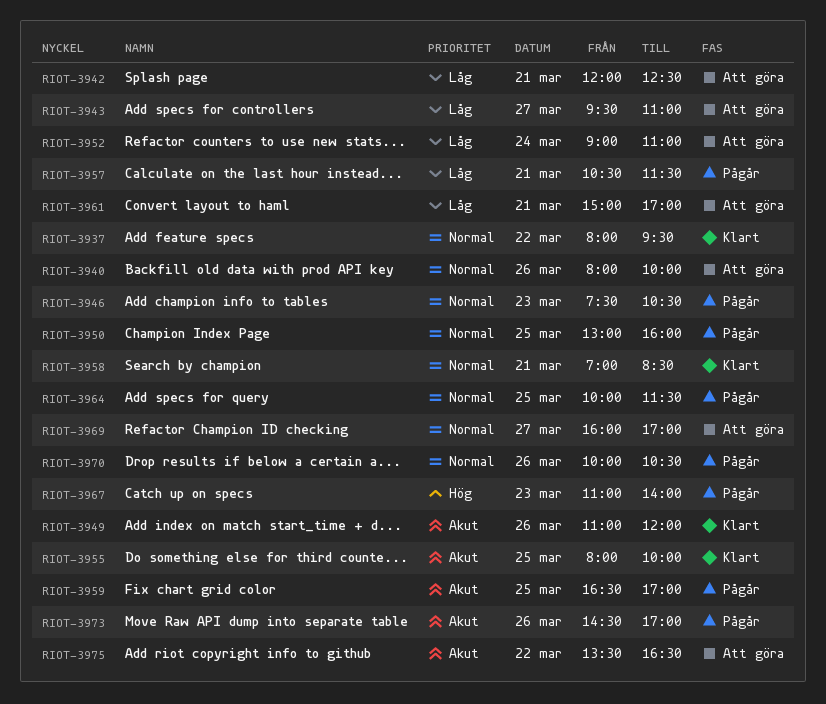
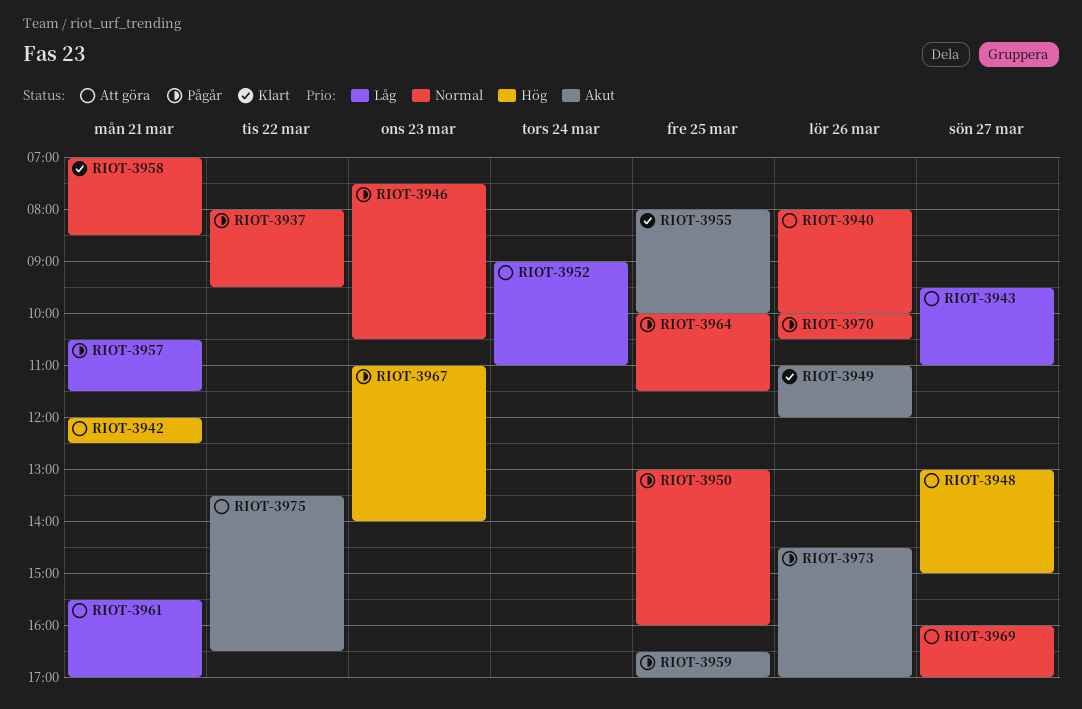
RIOT-3937, status: Klart -> Pågår
RIOT-3942, priority: Låg -> Hög
RIOT-3948: none -> present
RIOT-3961, begins: 15:00 -> 15:30

